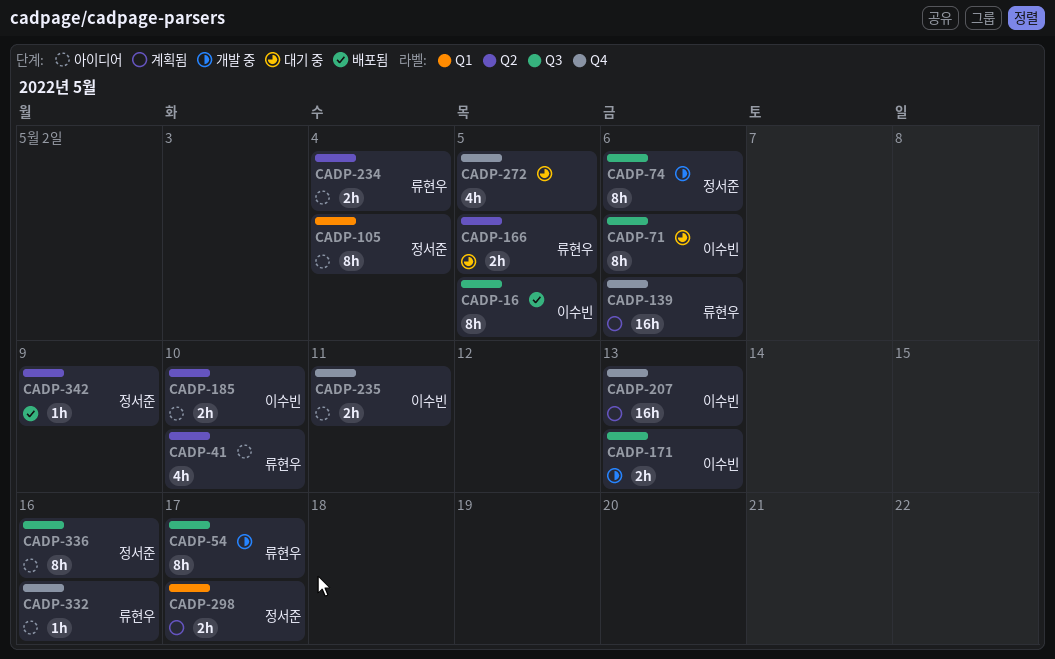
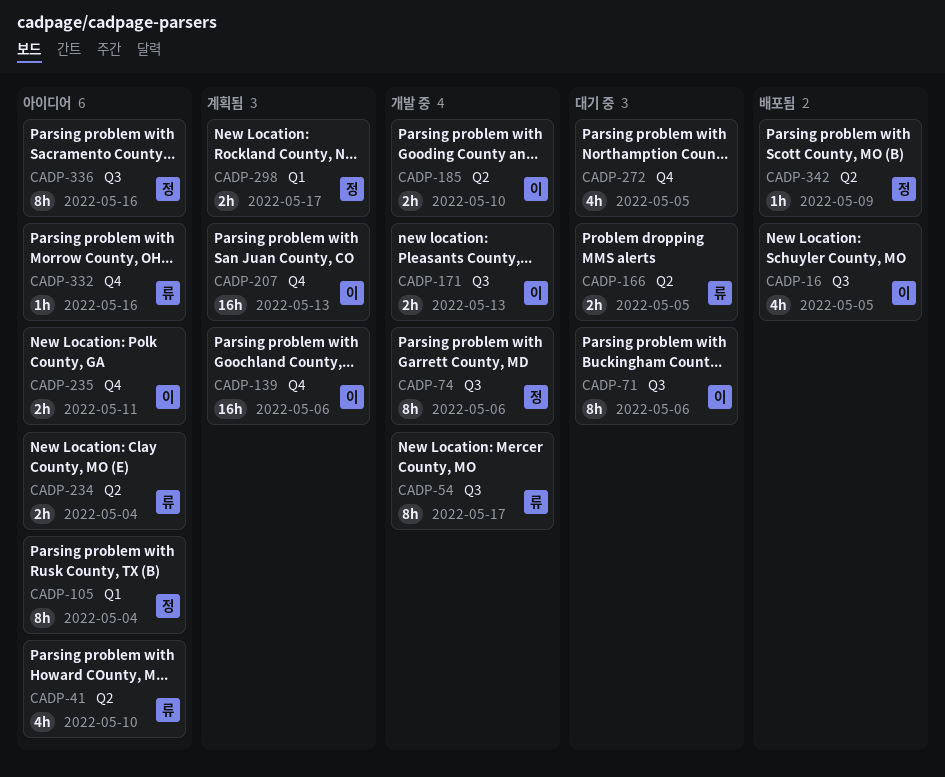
CADP-16, estimate: 8h -> 4h
CADP-139, owner: 류현우 -> 이수빈
CADP-185, status: 아이디어 -> 개발 중

